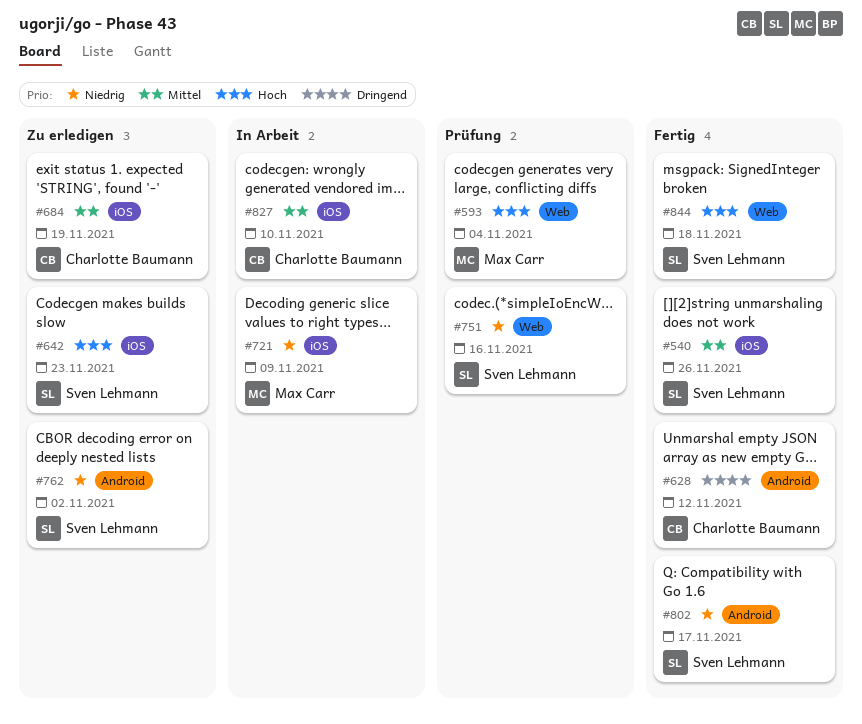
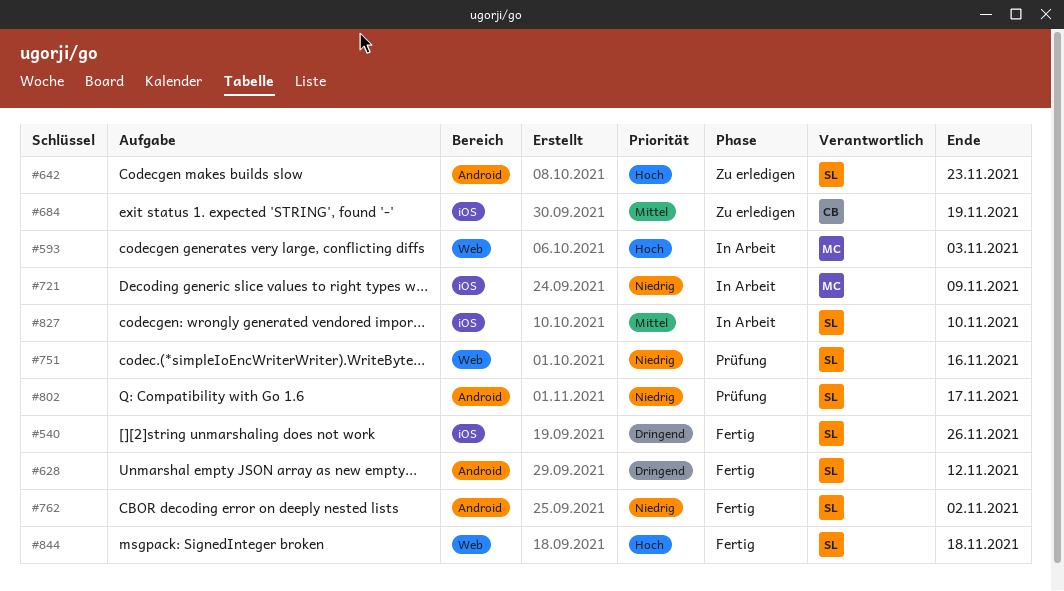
#540, priority: Mittel -> Dringend
#593, status: Prüfung -> In Arbeit
#593, due: Nov 4 -> Nov 3
#628, owner: Charlotte Baumann -> Sven Lehmann
#642, label: iOS -> Android
#762, status: Zu erledigen -> Fertig
#802, status: Fertig -> Prüfung
#827, owner: Charlotte Baumann -> Sven Lehmann

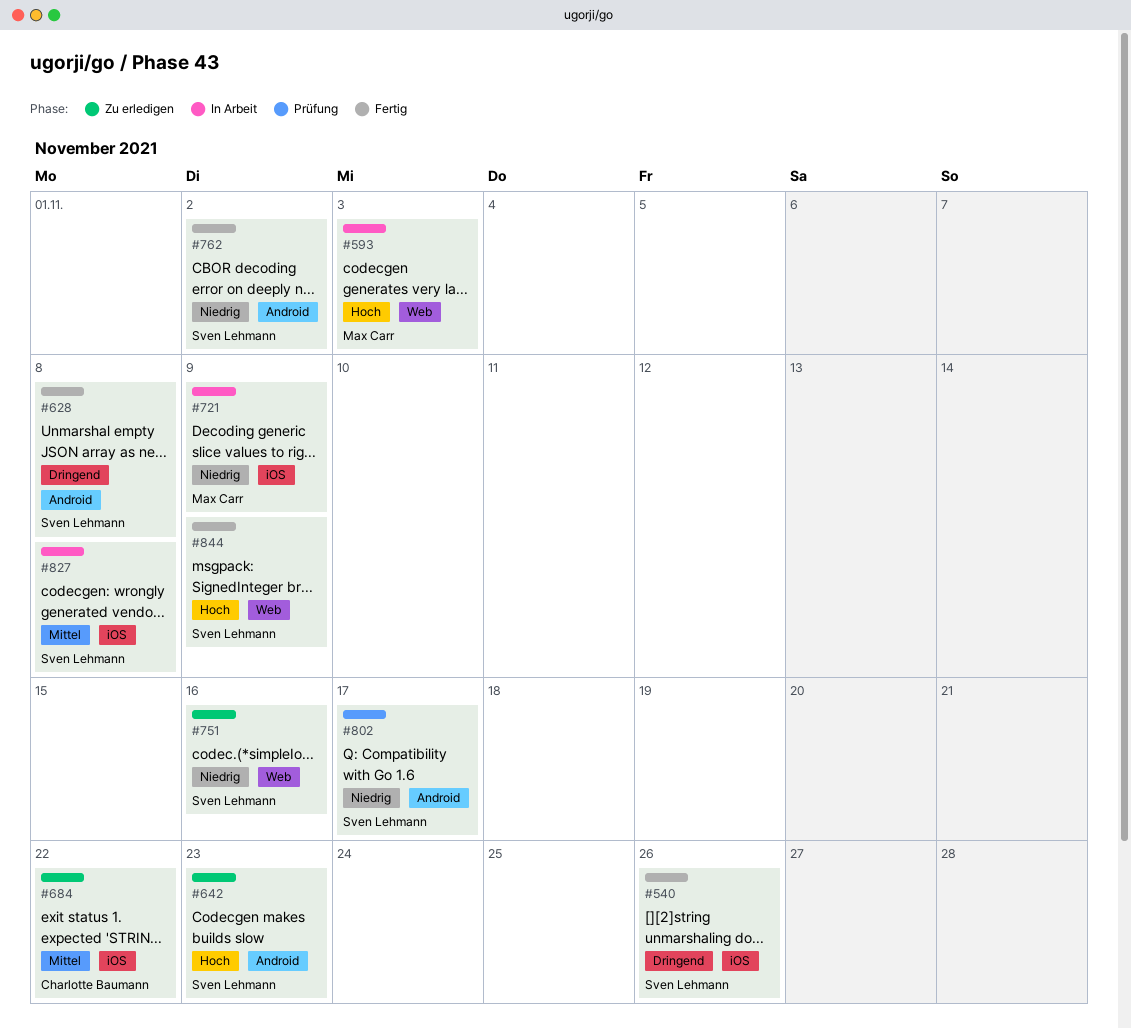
#628, due: Nov 12 -> Nov 8
#684, due: Nov 19 -> Nov 22
#751, status: Prüfung -> Zu erledigen
#827, due: Nov 10 -> Nov 8
#844, due: Nov 18 -> Nov 9

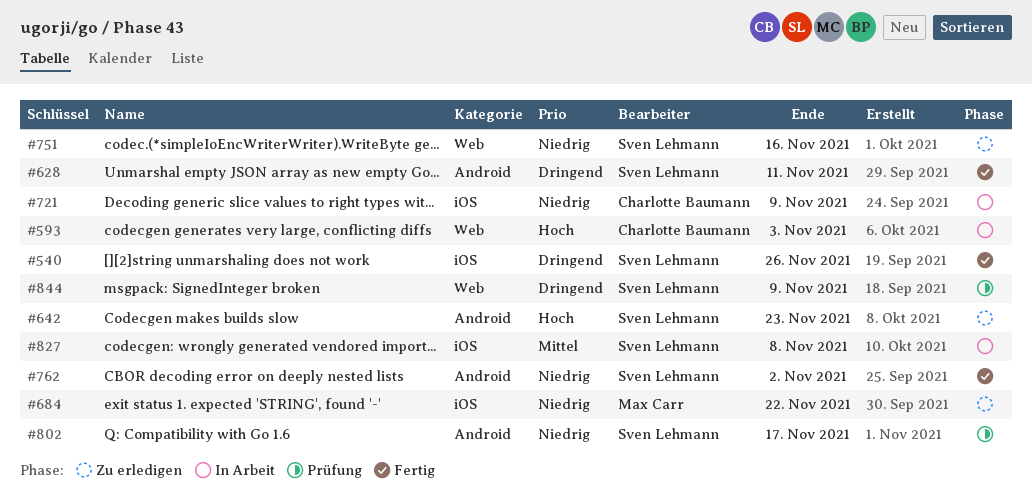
#593, owner: Max Carr -> Charlotte Baumann
#628, due: Nov 8 -> Nov 11
#684, owner: Charlotte Baumann -> Max Carr
#684, priority: Mittel -> Niedrig
#721, owner: Max Carr -> Charlotte Baumann
#844, status: Fertig -> Prüfung
#844, priority: Hoch -> Dringend

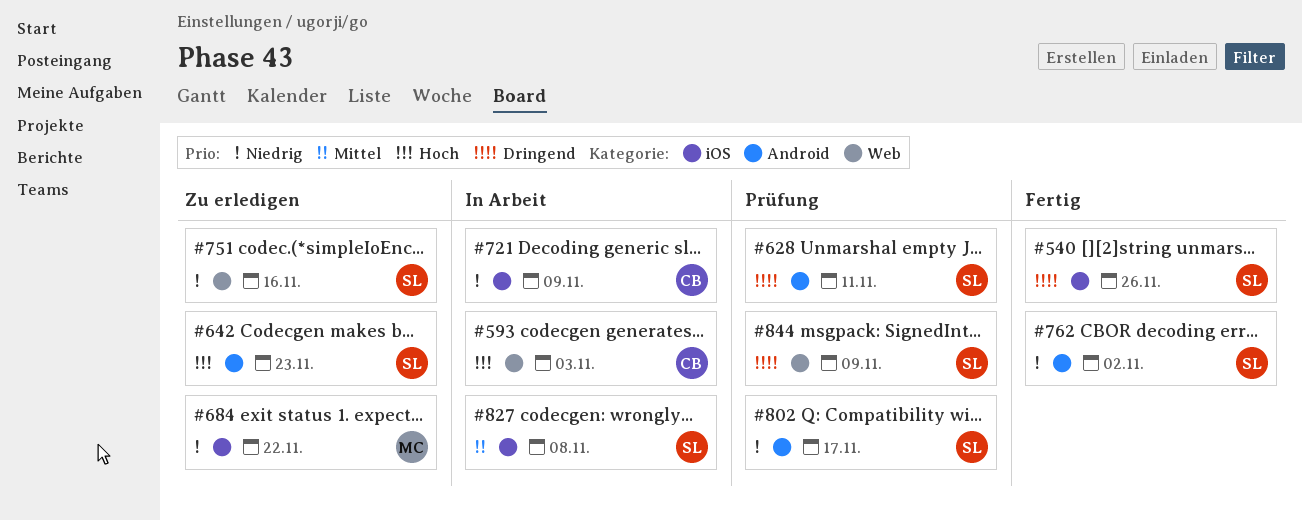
#628, status: Fertig -> Prüfung

